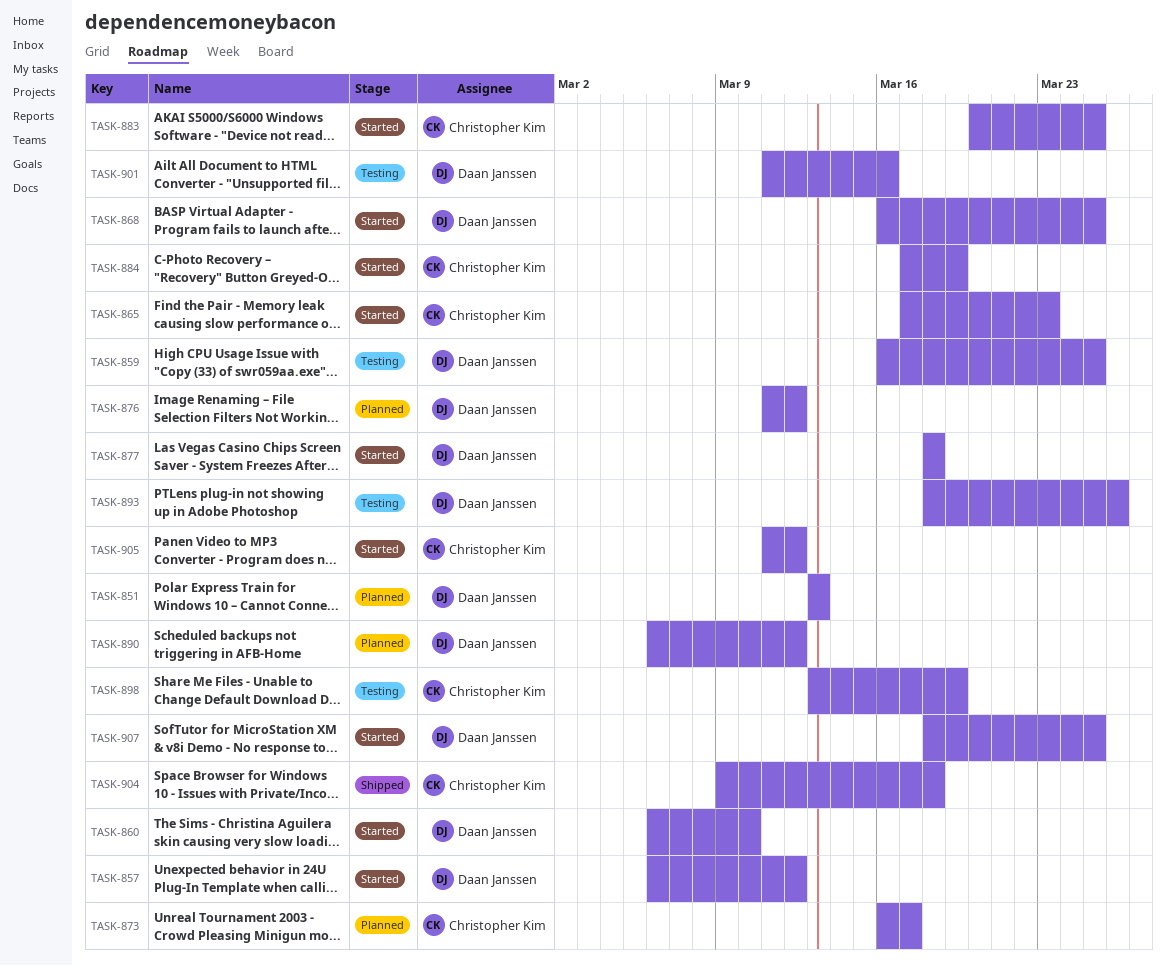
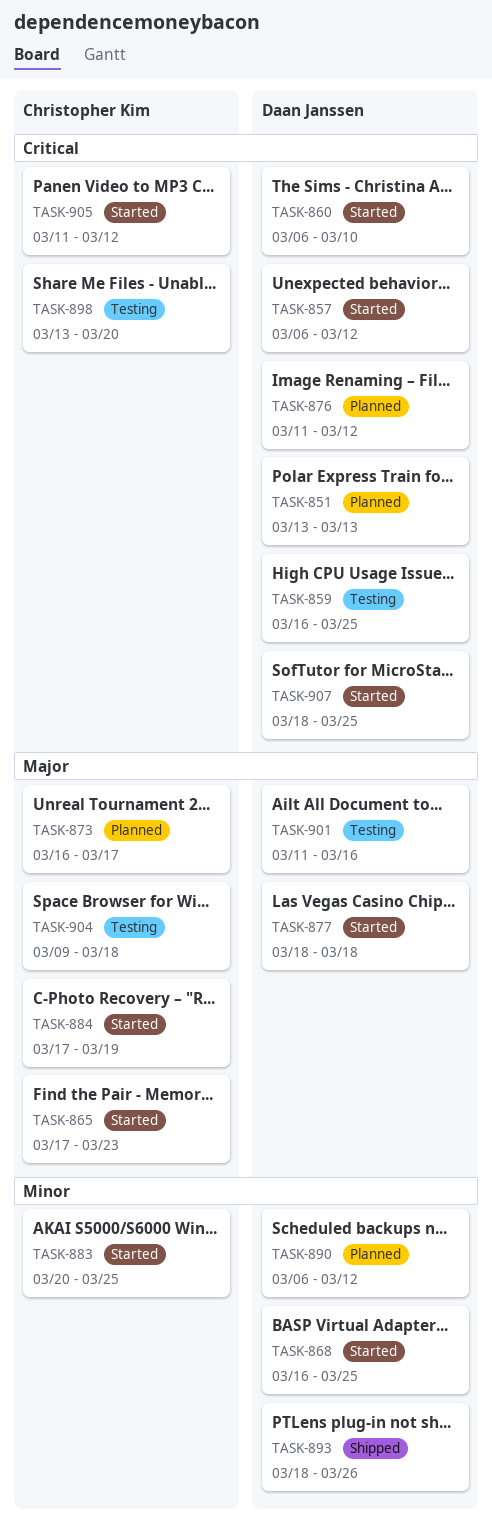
TASK-893, status: Testing -> Shipped
TASK-898, due: Mar 19 -> Mar 20
TASK-904, status: Shipped -> Testing

